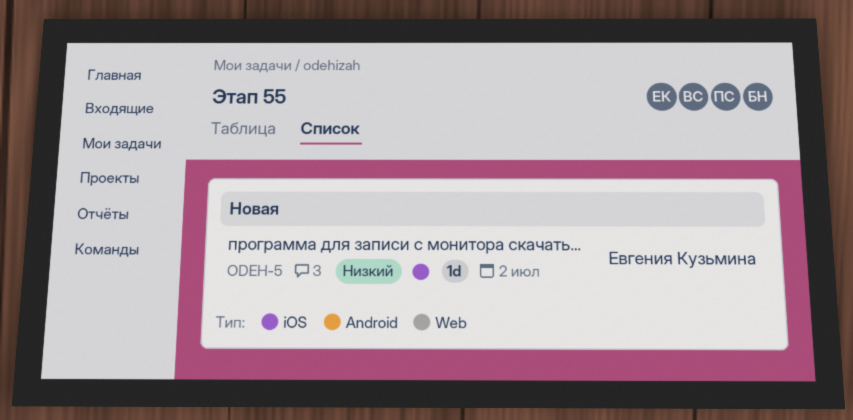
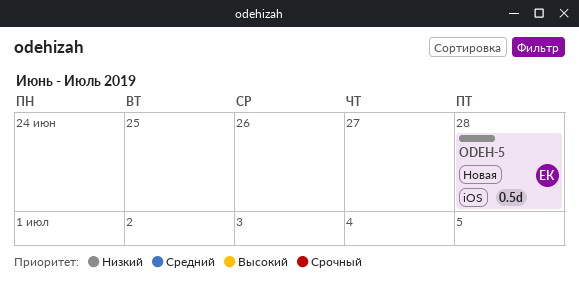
ODEH-5, estimate: 1d -> 0.5d
ODEH-5, due: Jul 2 -> Jun 28

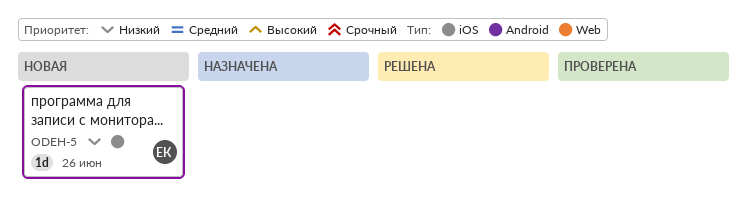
ODEH-5, estimate: 0.5d -> 1d
ODEH-5, due: Jun 28 -> Jun 26

